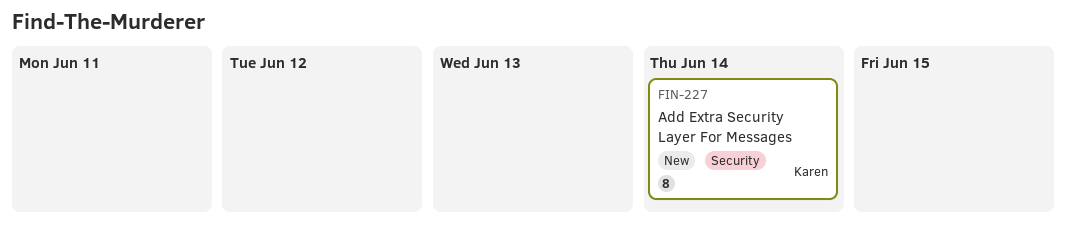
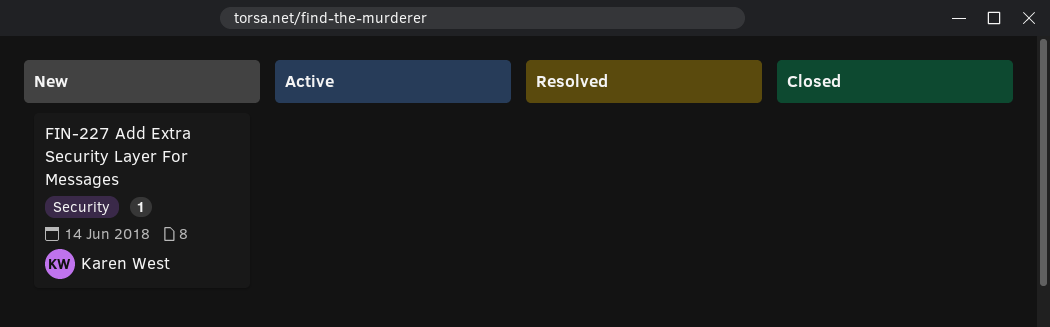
FIN-227, estimate: 8 -> 1

